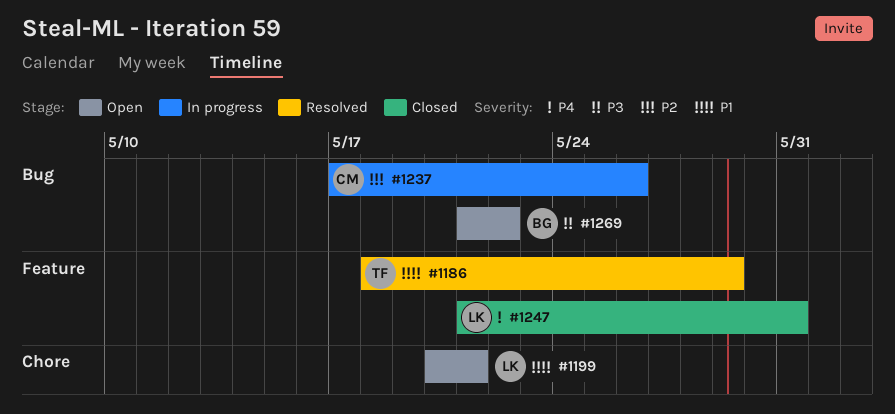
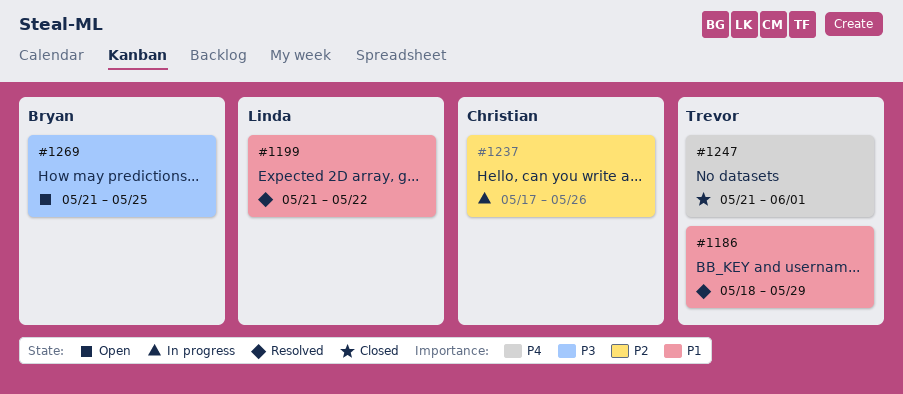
#1199, status: Open -> Resolved
#1199, start: May 20 -> May 21
#1199, due: May 21 -> May 22
#1247, owner: Linda -> Trevor
#1247, due: May 31 -> Jun 1
#1269, due: May 22 -> May 25

